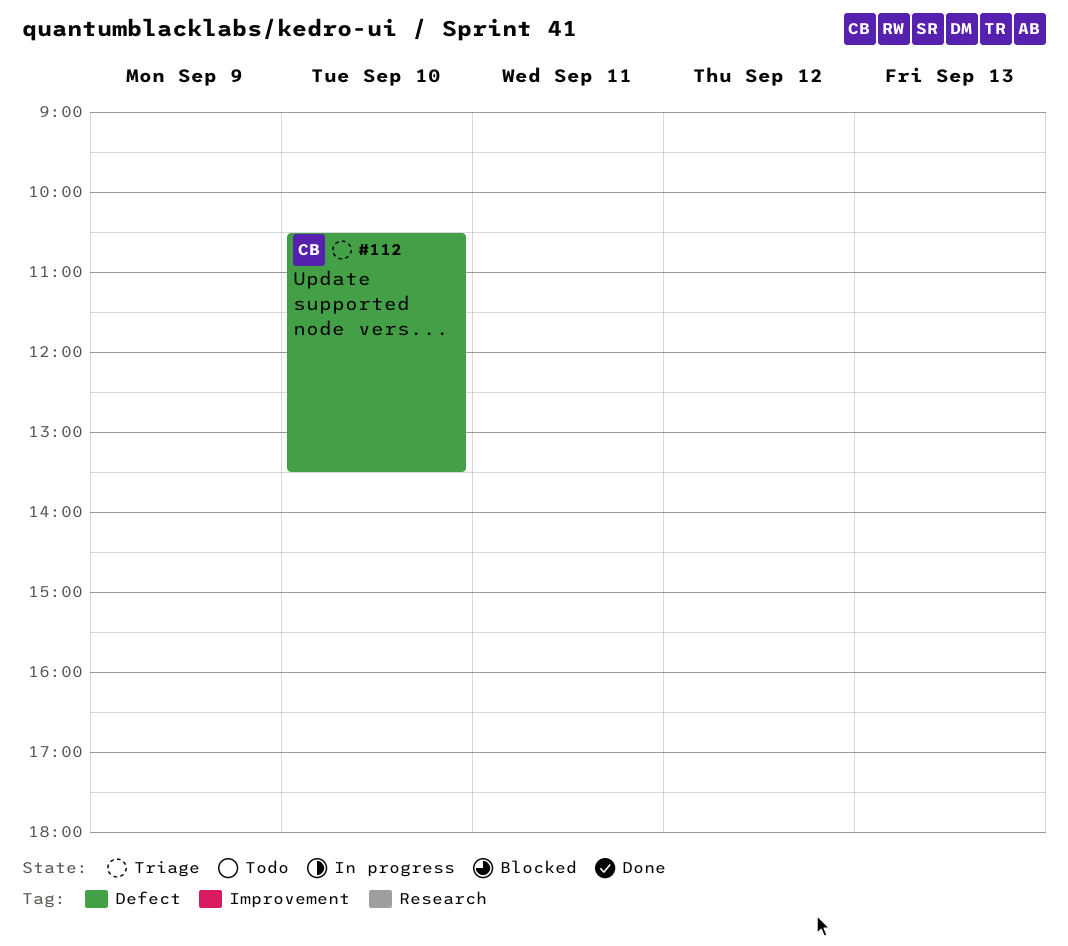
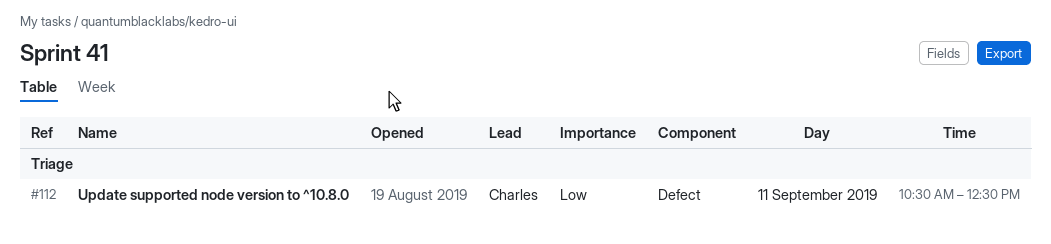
#112, day: Sep 10 -> Sep 11
#112, ends: 13:30 -> 12:30

